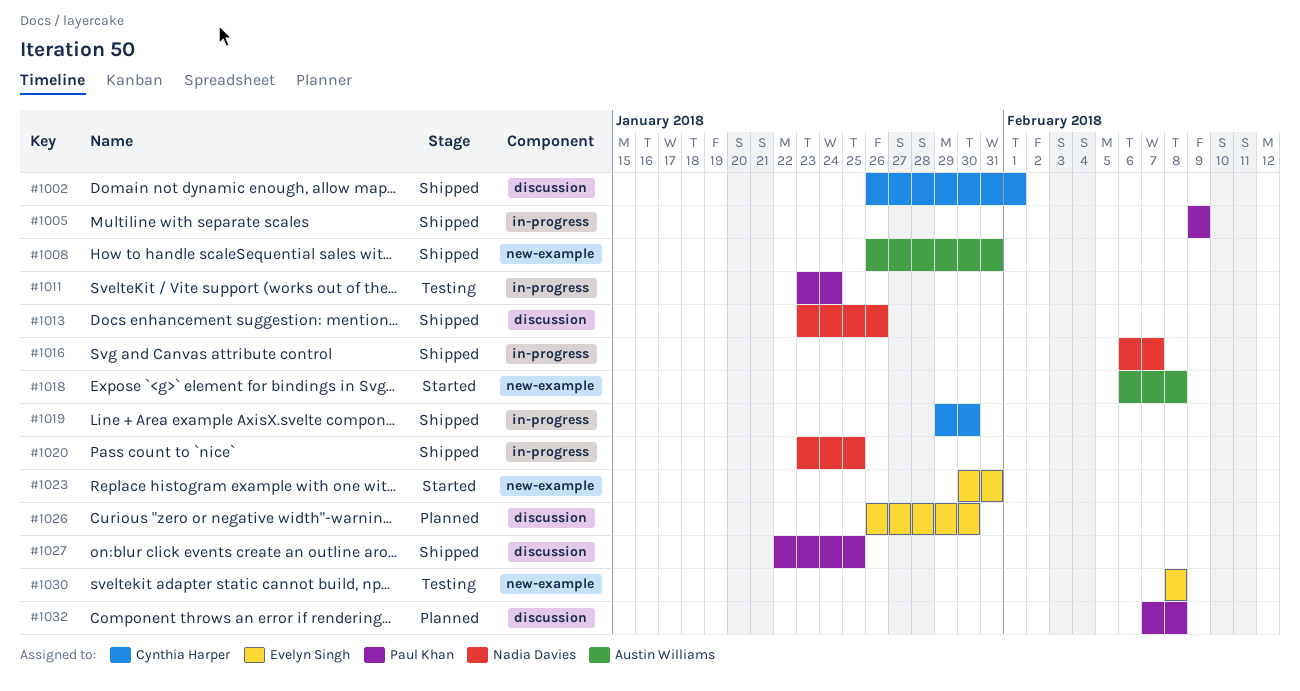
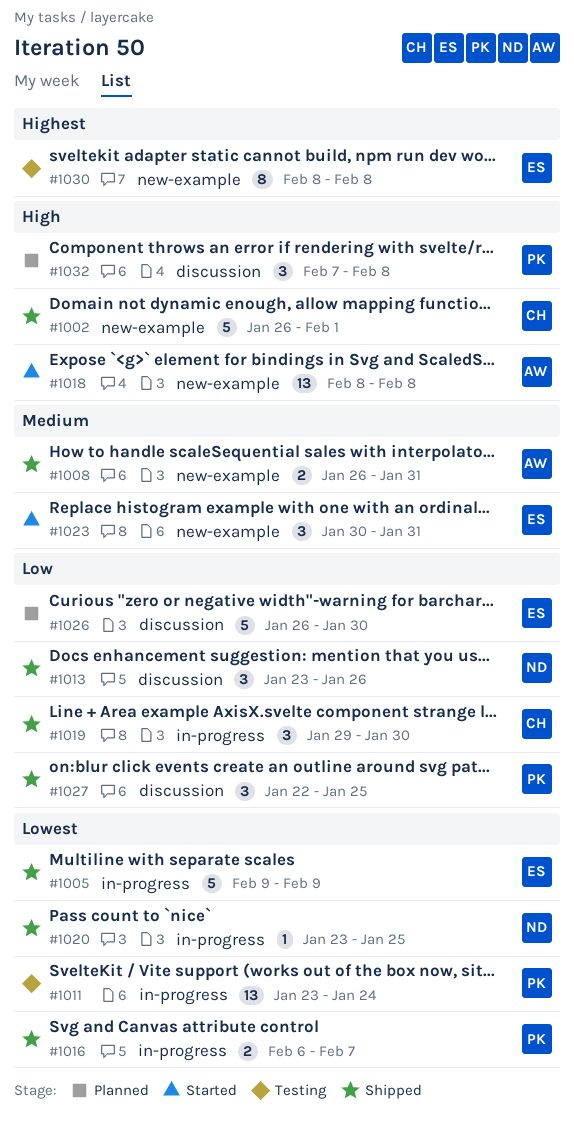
#1002, label: discussion -> new-example
#1005, owner: Paul Khan -> Evelyn Singh
#1016, owner: Nadia Davies -> Paul Khan
#1018, start: Feb 6 -> Feb 8

